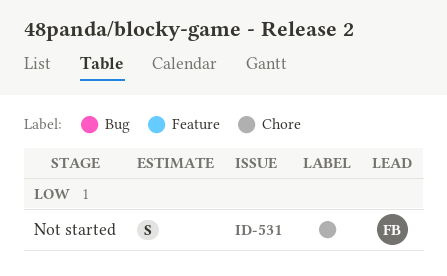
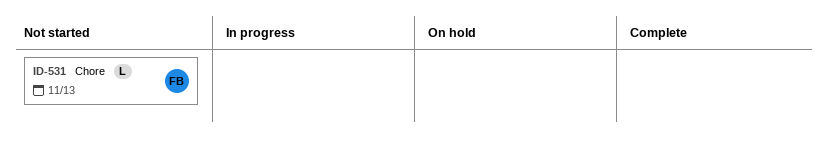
ID-531, estimate: S -> L

